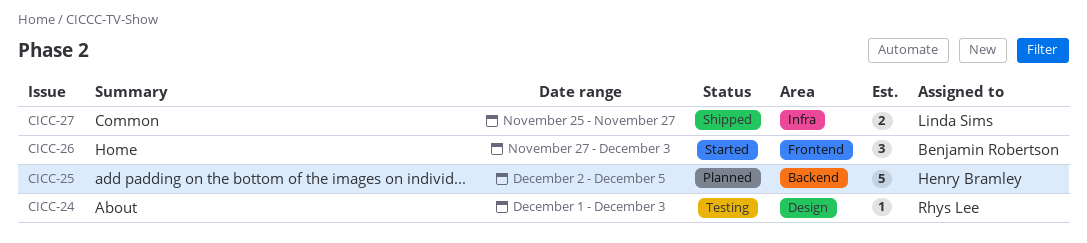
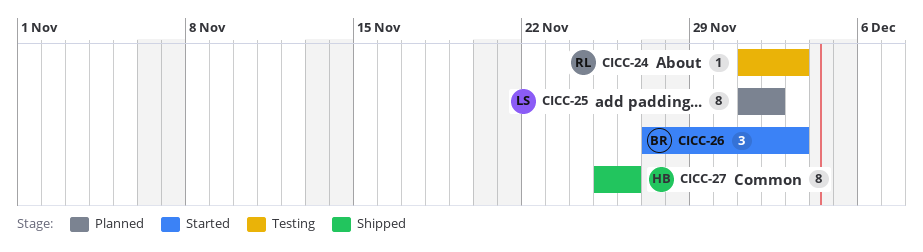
CICC-25, owner: Henry Bramley -> Linda Sims
CICC-25, estimate: 5 -> 8
CICC-25, start: Dec 2 -> Dec 1
CICC-25, due: Dec 5 -> Dec 2
CICC-27, owner: Linda Sims -> Henry Bramley
CICC-27, estimate: 2 -> 8
CICC-27, due: Nov 27 -> Nov 26

